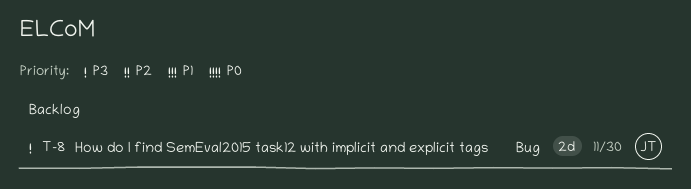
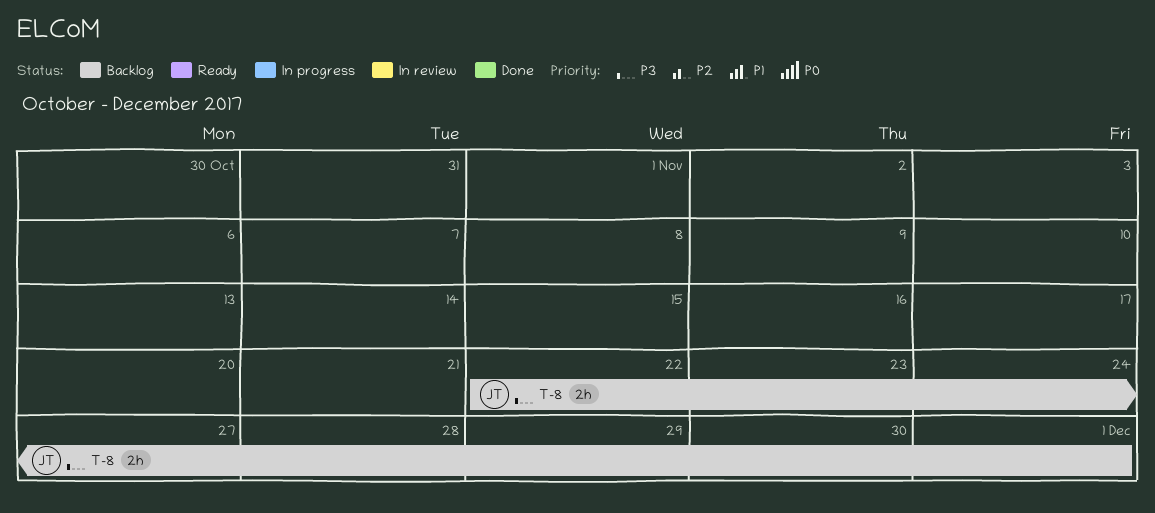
T-8, estimate: 2d -> 2h
T-8, due: Nov 30 -> Dec 1

